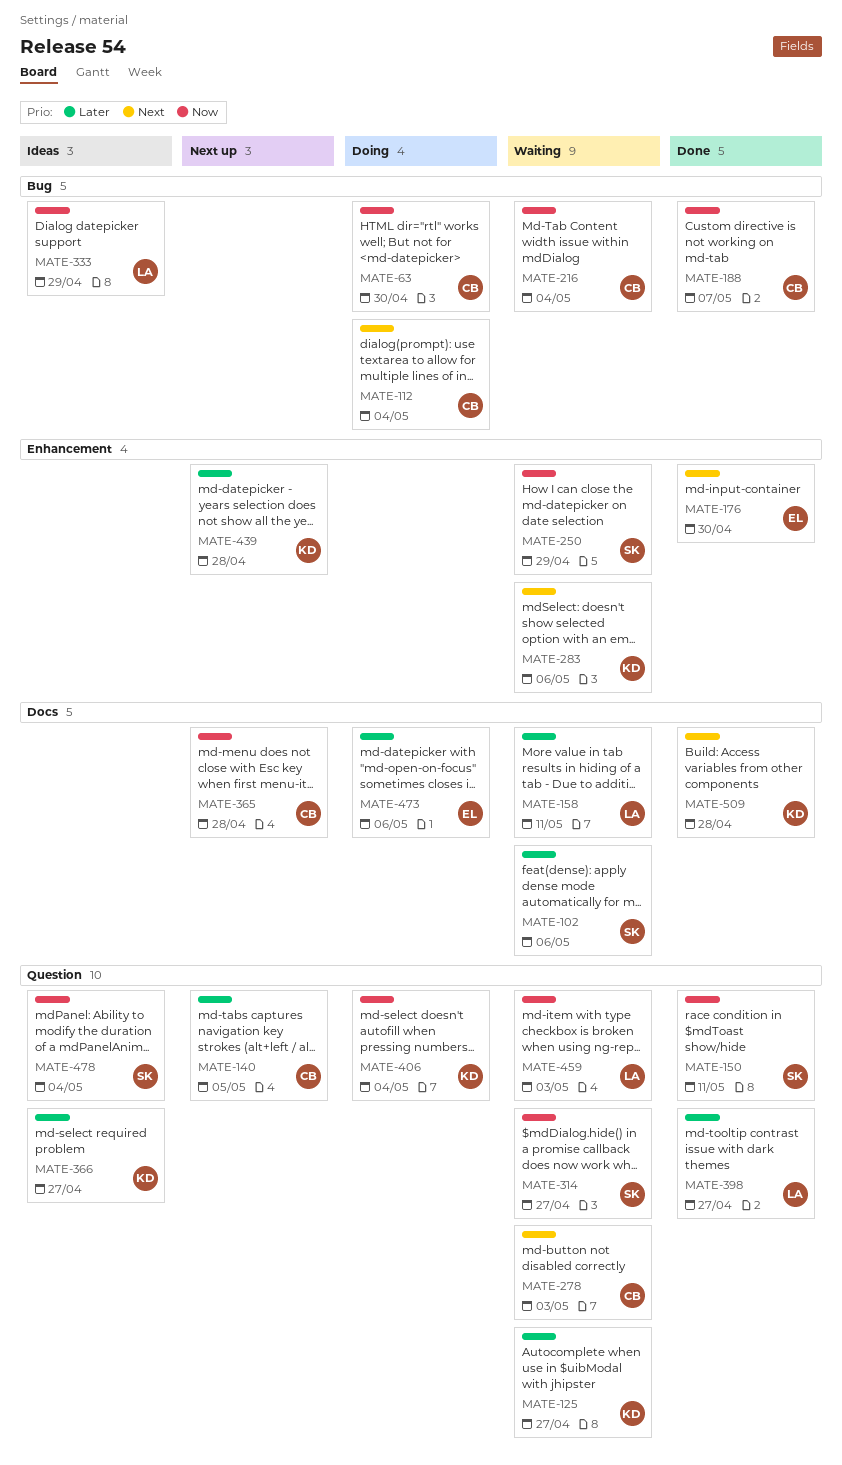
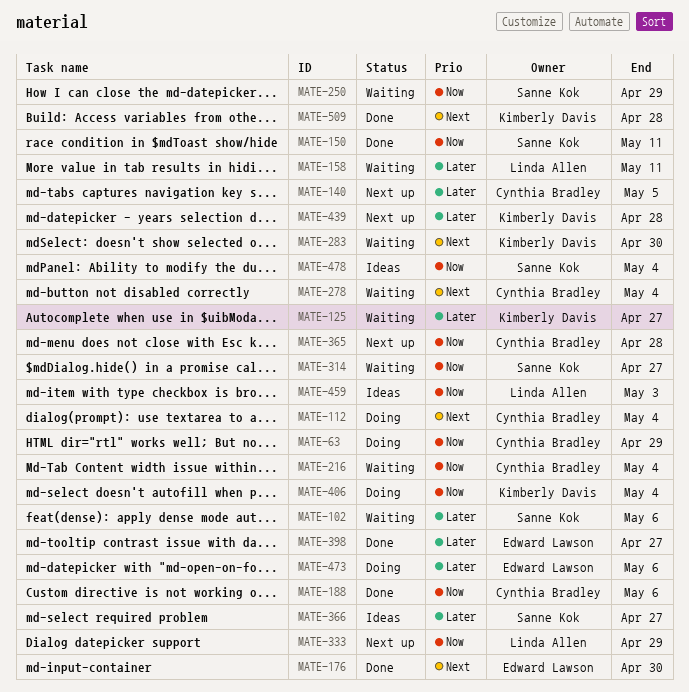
MATE-63, due: Apr 30 -> Apr 29
MATE-188, due: May 7 -> May 6
MATE-278, due: May 3 -> May 4
MATE-283, due: May 6 -> Apr 30
MATE-333, status: Ideas -> Next up
MATE-366, owner: Kimberly Davis -> Sanne Kok
MATE-398, owner: Linda Allen -> Edward Lawson
MATE-459, status: Waiting -> Ideas

